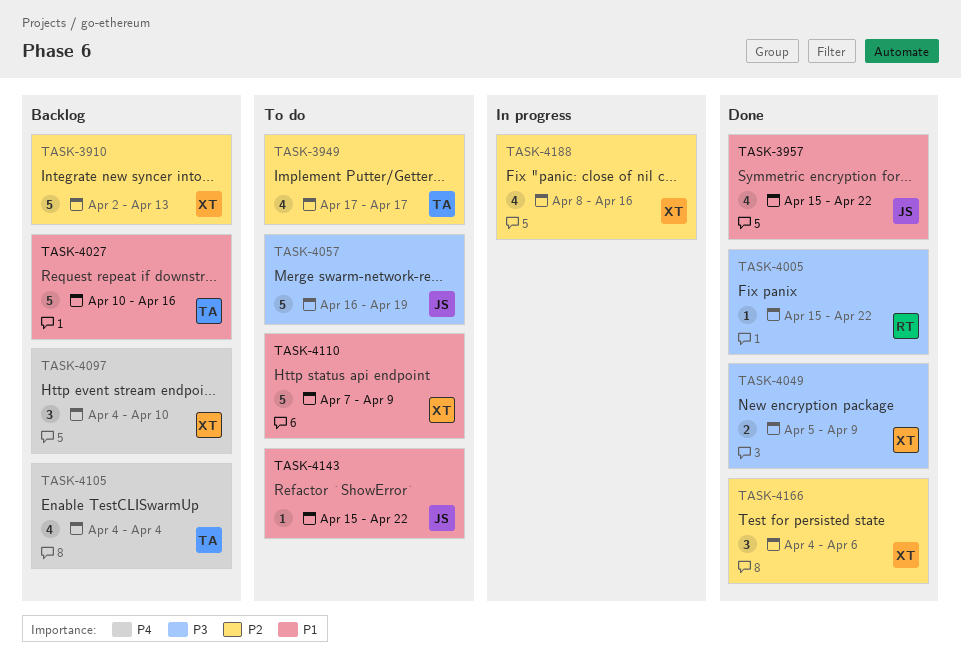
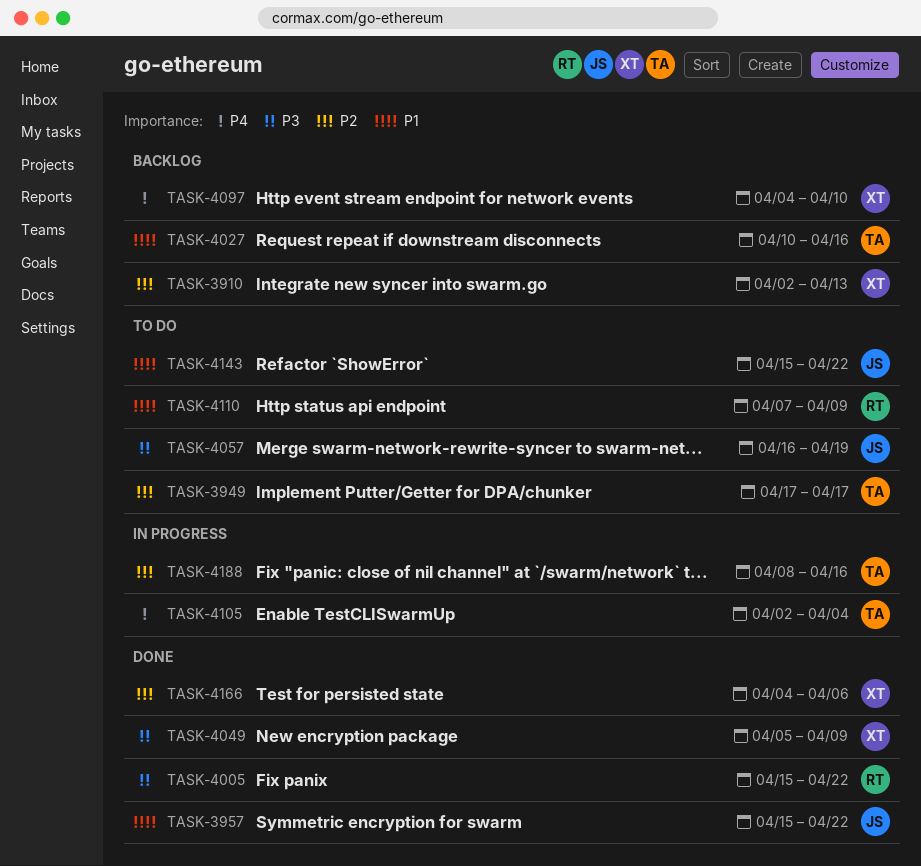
TASK-4105, status: Backlog -> In progress
TASK-4105, start: Apr 4 -> Apr 2
TASK-4110, owner: XT -> RT
TASK-4188, owner: XT -> TA

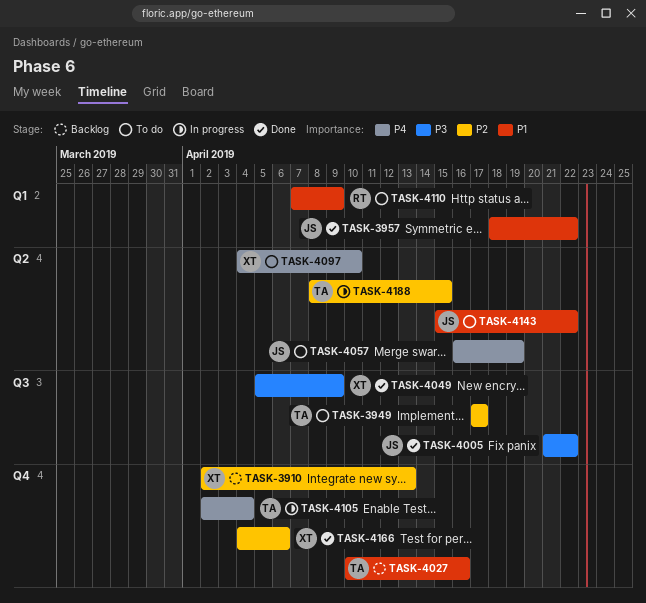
TASK-3957, start: Apr 15 -> Apr 18
TASK-4005, owner: RT -> JS
TASK-4005, start: Apr 15 -> Apr 21
TASK-4057, priority: P3 -> P4
TASK-4097, status: Backlog -> To do
TASK-4188, due: Apr 16 -> Apr 15

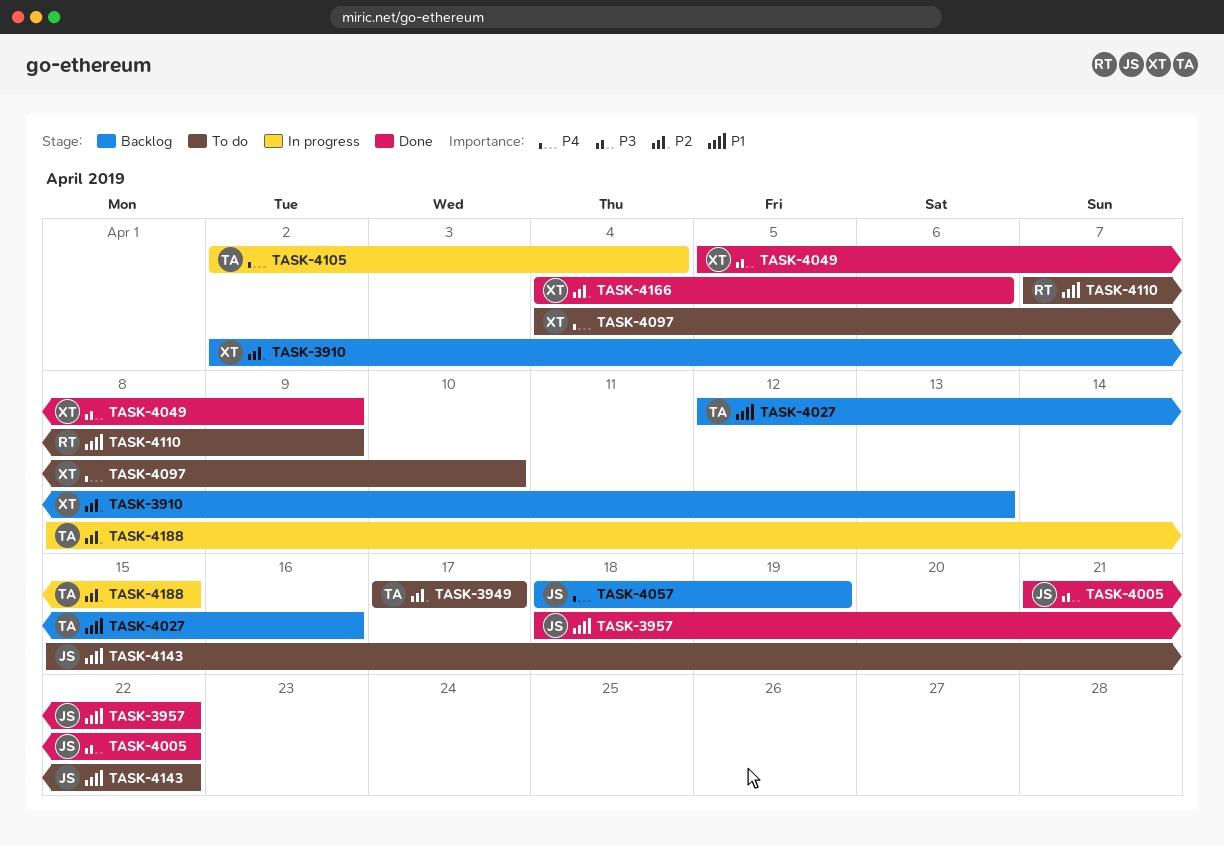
TASK-4027, start: Apr 10 -> Apr 12
TASK-4057, status: To do -> Backlog
TASK-4057, start: Apr 16 -> Apr 18

